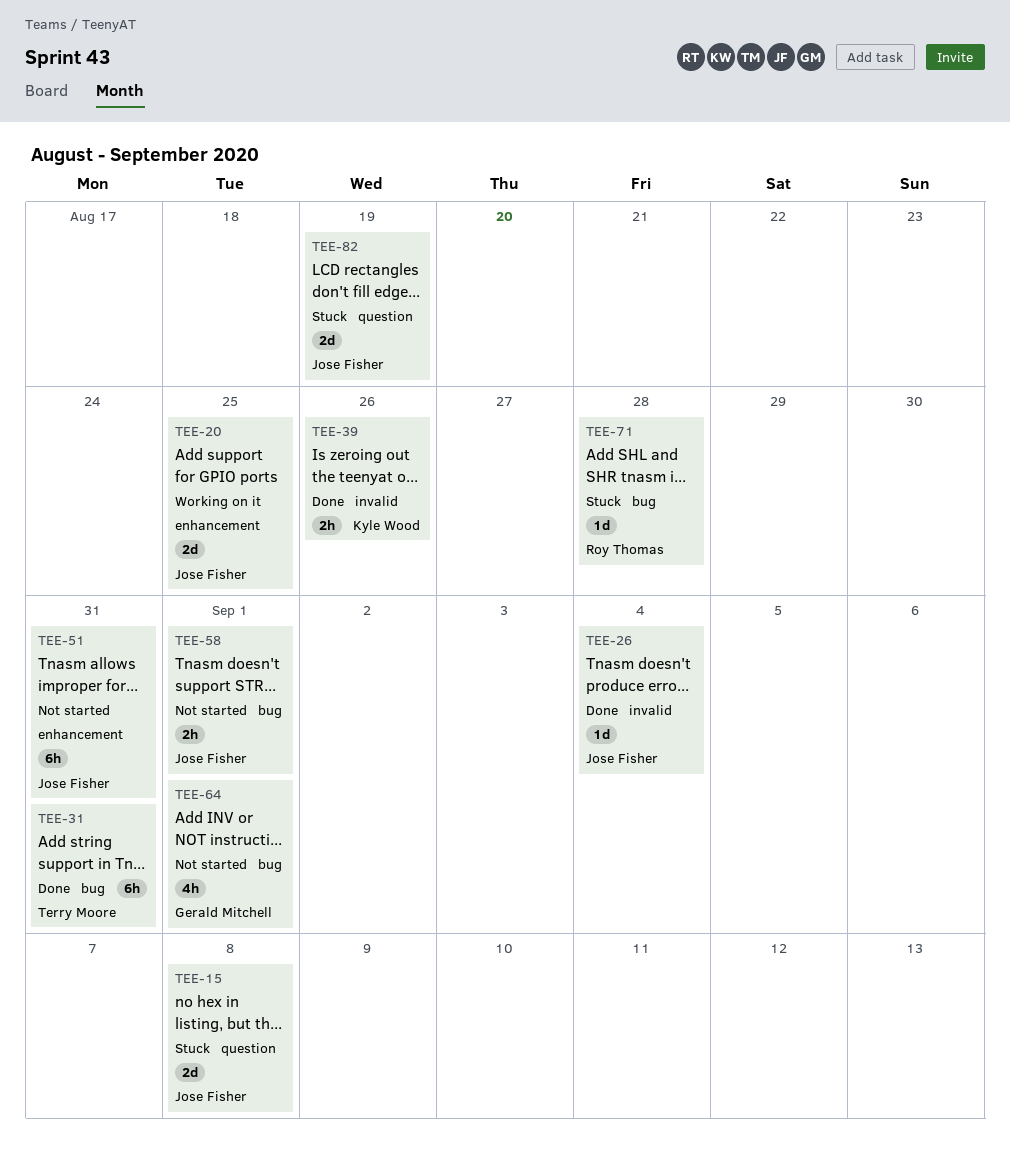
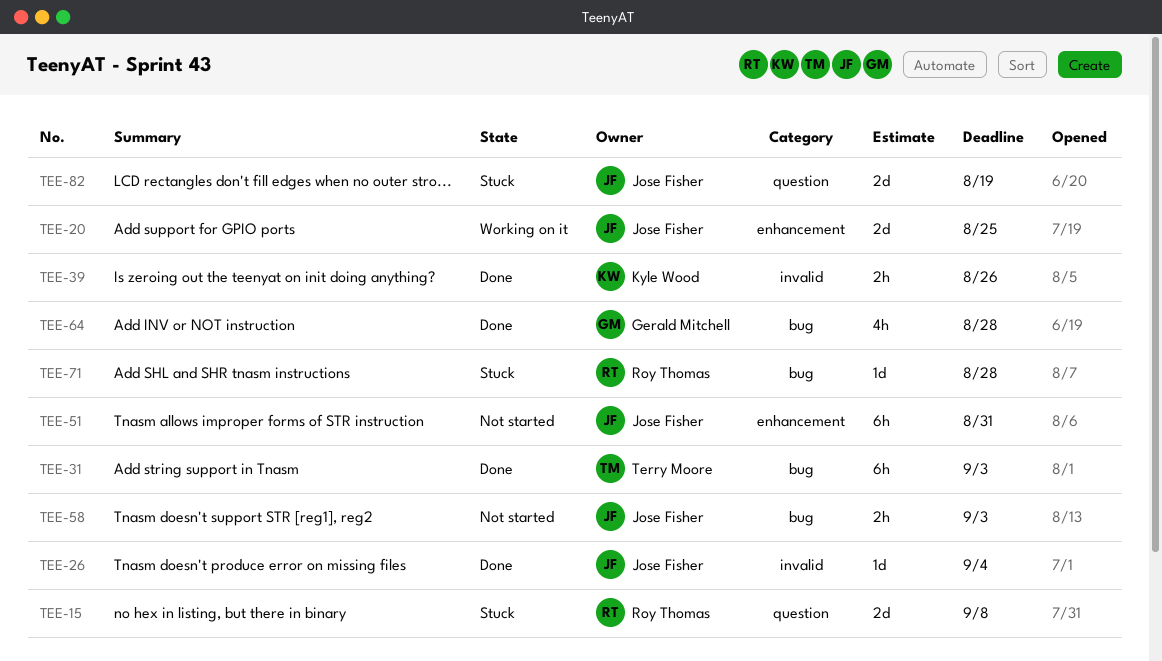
TEE-15, owner: Jose Fisher -> Roy Thomas
TEE-31, due: Aug 31 -> Sep 3
TEE-58, due: Sep 1 -> Sep 3
TEE-64, status: Not started -> Done
TEE-64, due: Sep 1 -> Aug 28

